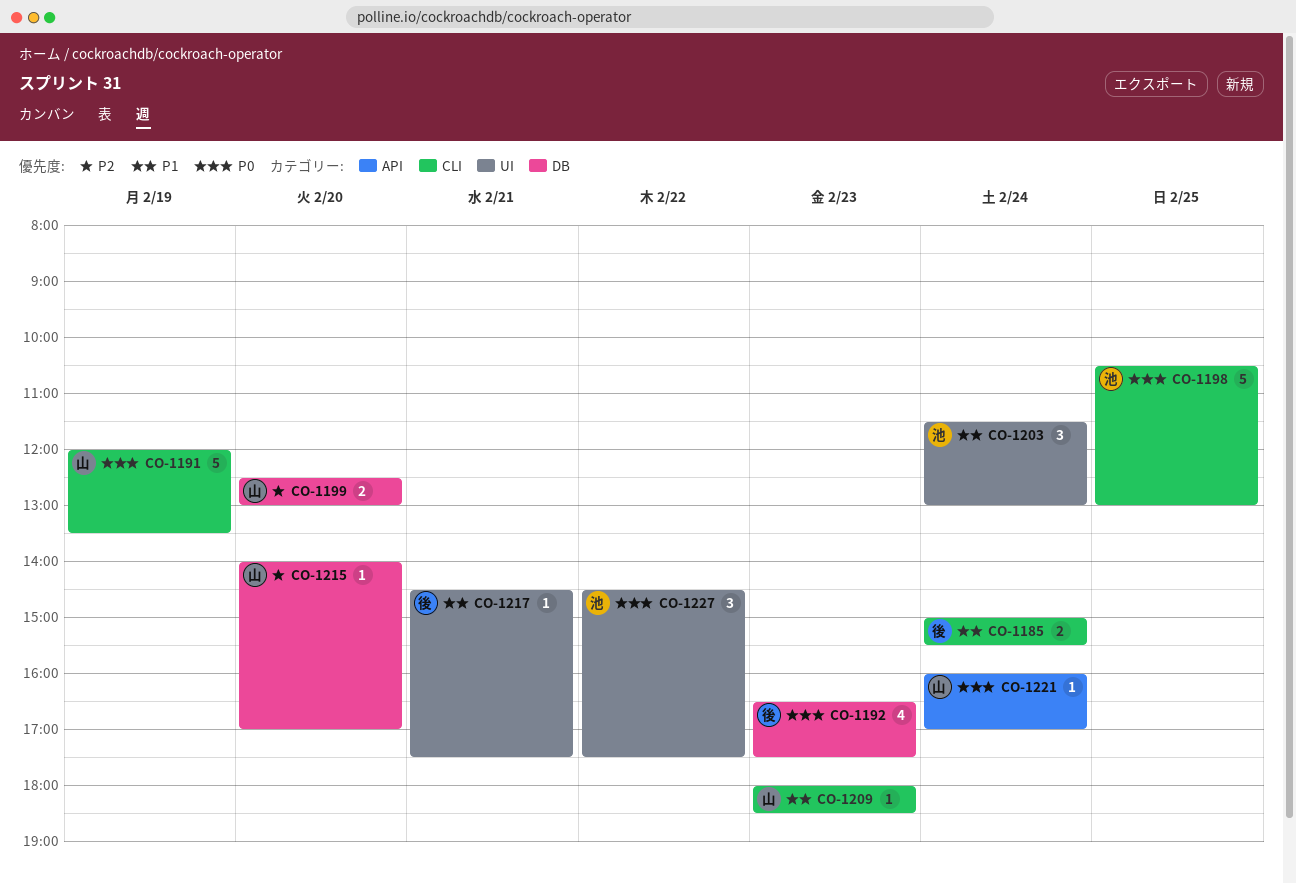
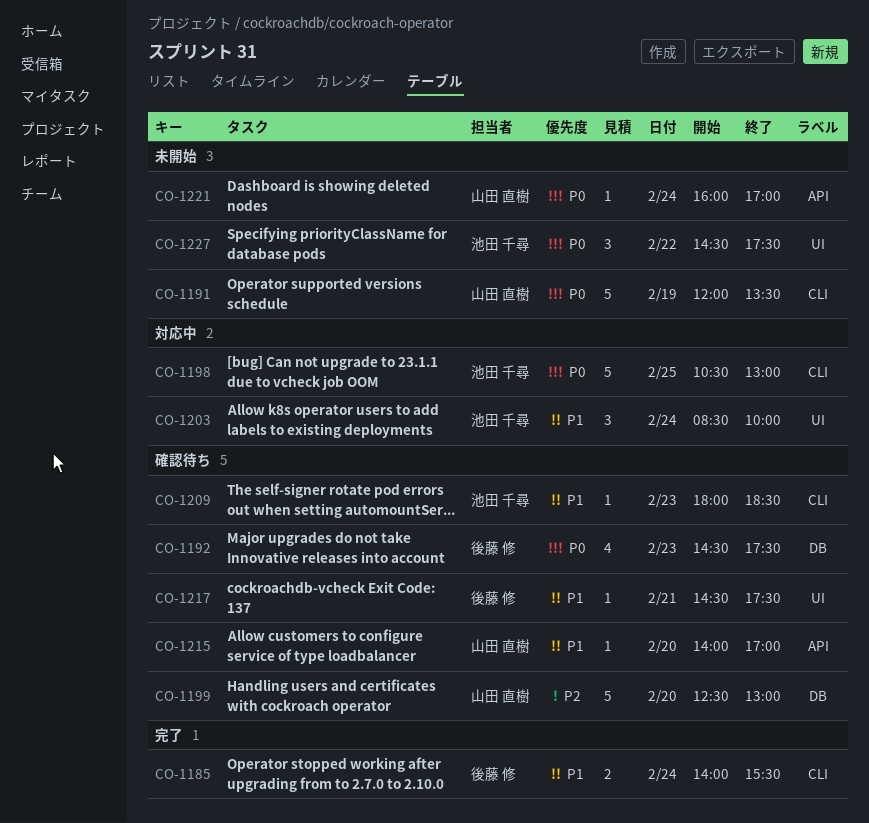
CO-1185, begins: 15:00 -> 14:00
CO-1192, begins: 16:30 -> 14:30
CO-1199, estimate: 2 -> 5
CO-1203, begins: 11:30 -> 08:30
CO-1203, ends: 13:00 -> 10:00
CO-1209, owner: 山田 直樹 -> 池田 千尋
CO-1215, priority: P2 -> P1
CO-1215, label: DB -> API

